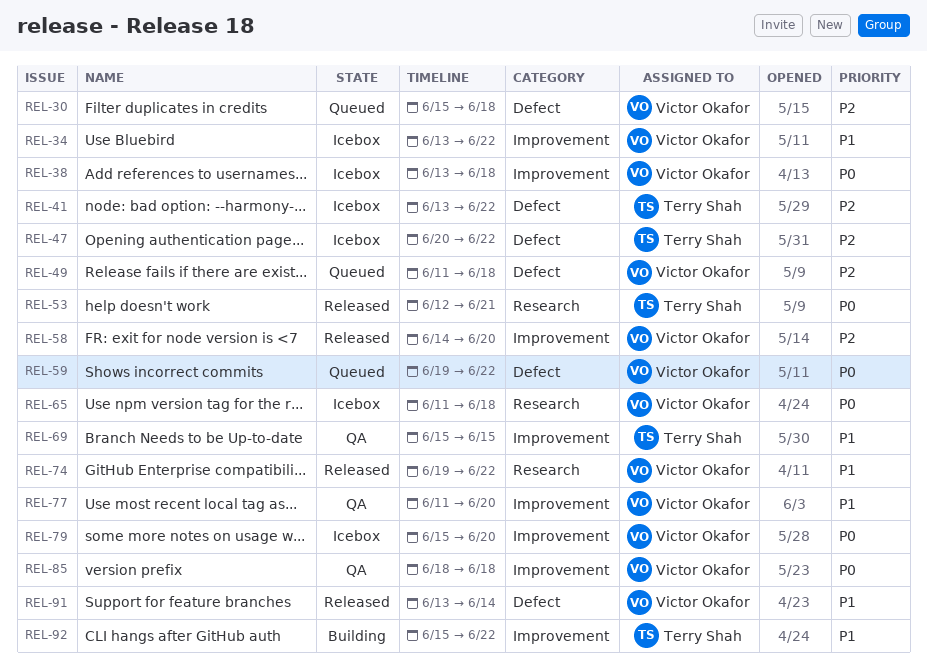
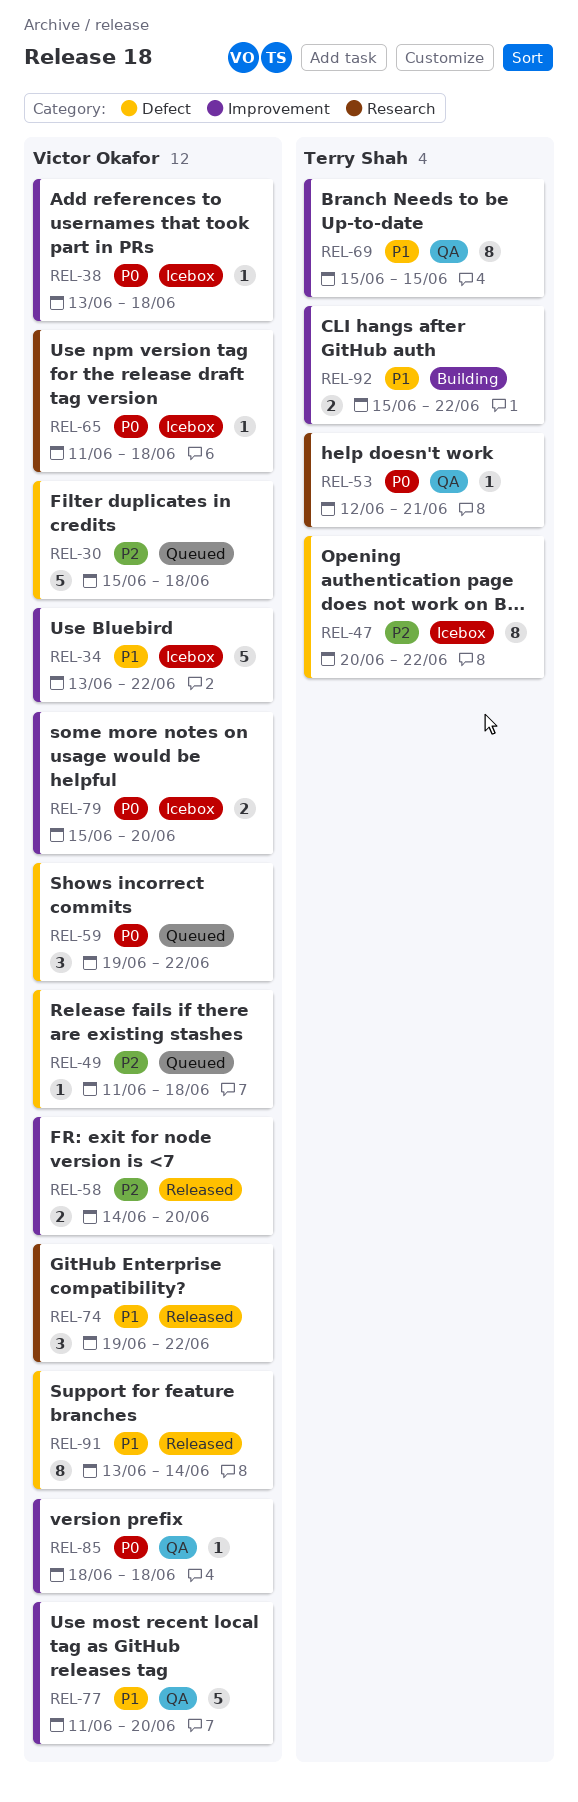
REL-41: present -> none
REL-53, status: Released -> QA

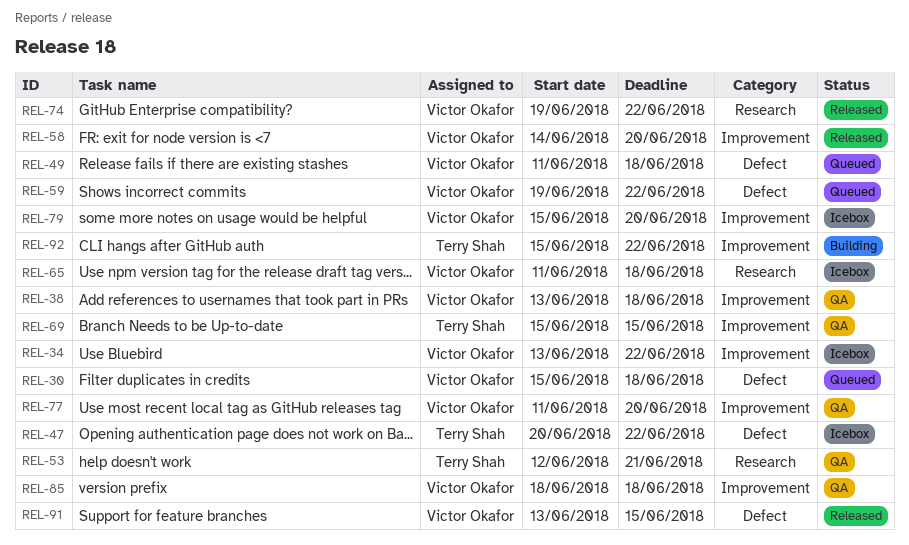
REL-38, status: Icebox -> QA
REL-91, due: Jun 14 -> Jun 15

